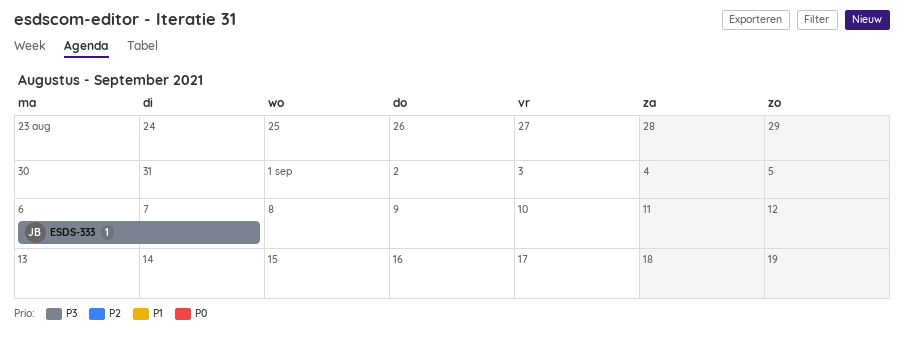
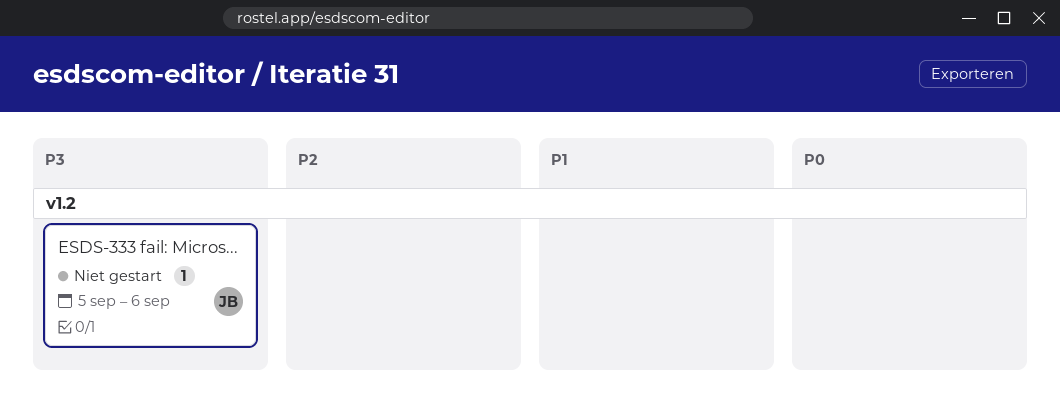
ESDS-333, start: Sep 6 -> Sep 5
ESDS-333, due: Sep 7 -> Sep 6

